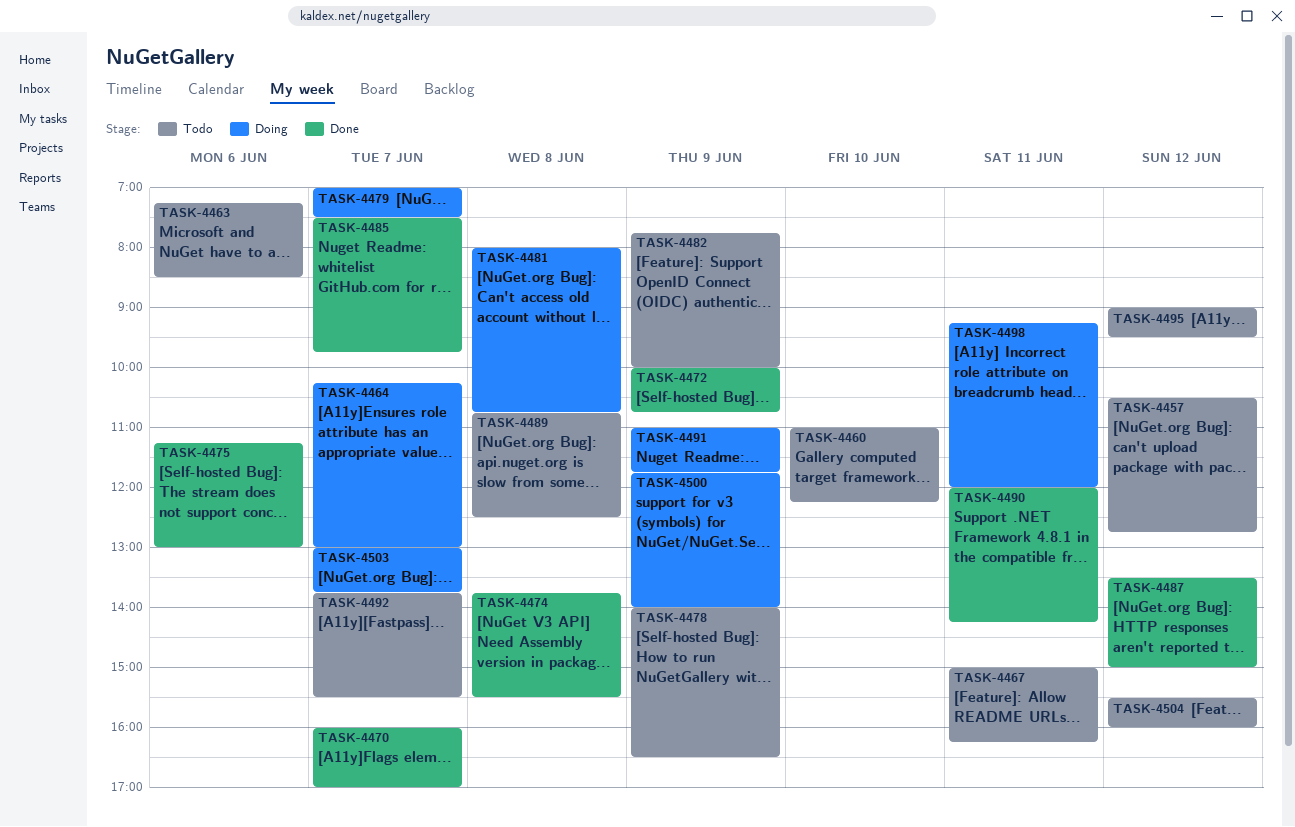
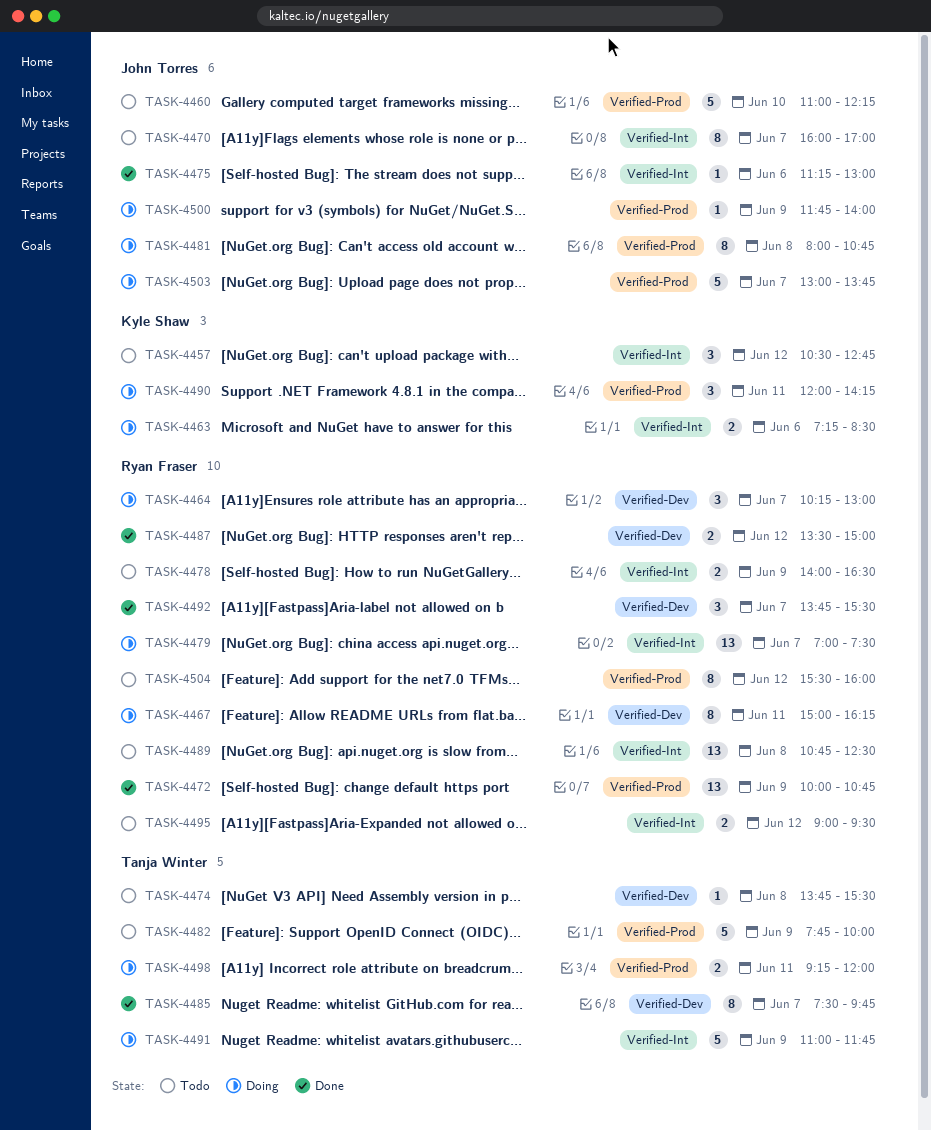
TASK-4463, status: Todo -> Doing
TASK-4467, status: Todo -> Doing
TASK-4470, status: Done -> Todo
TASK-4474, status: Done -> Todo
TASK-4490, status: Done -> Doing
TASK-4492, status: Todo -> Done

